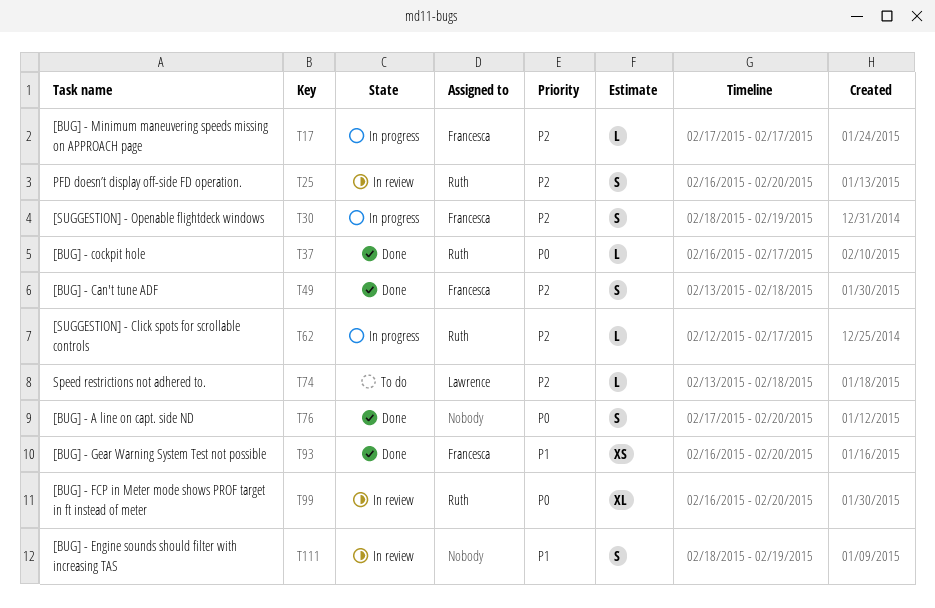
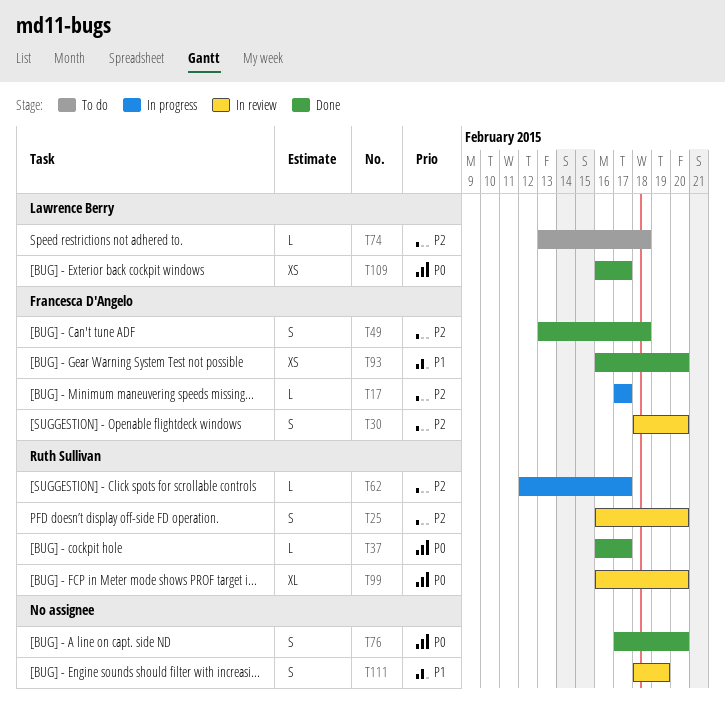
T30, status: In progress -> In review
T30, due: Feb 19 -> Feb 20
T109: none -> present

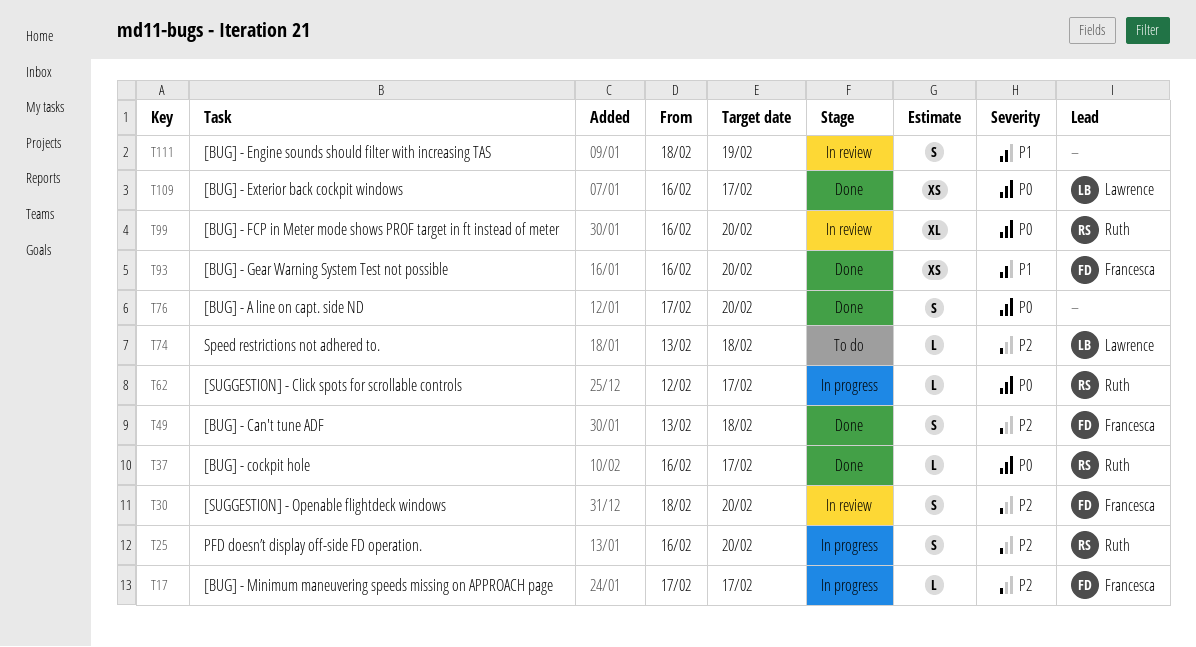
T25, status: In review -> In progress
T62, priority: P2 -> P0

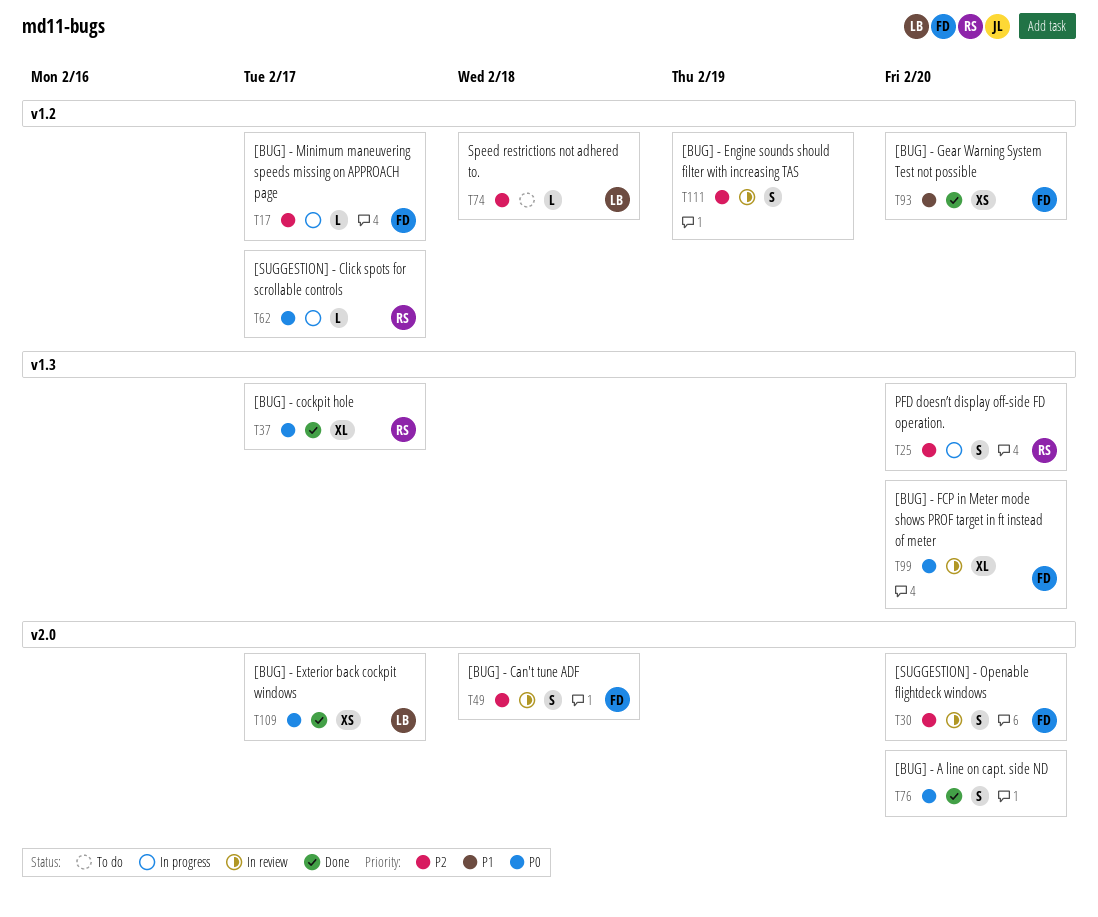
T37, estimate: L -> XL
T49, status: Done -> In review
T99, owner: Ruth -> Francesca
T111, priority: P1 -> P2

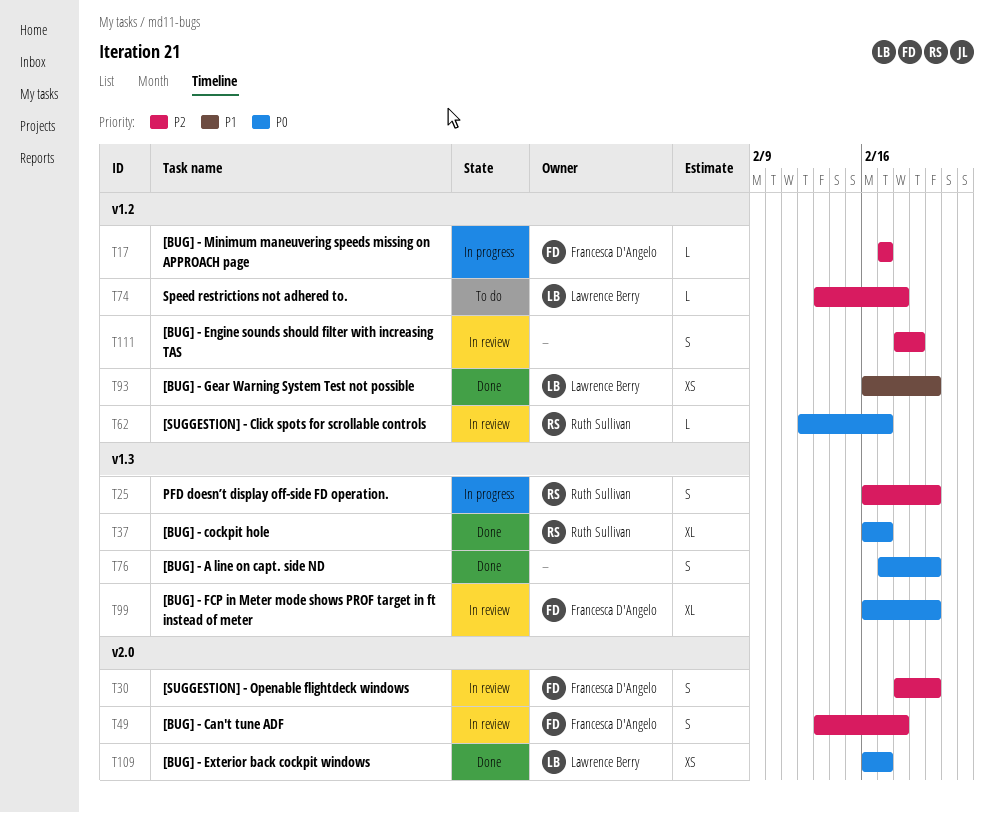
T62, status: In progress -> In review
T76, label: v2.0 -> v1.3
T93, owner: Francesca D'Angelo -> Lawrence Berry

